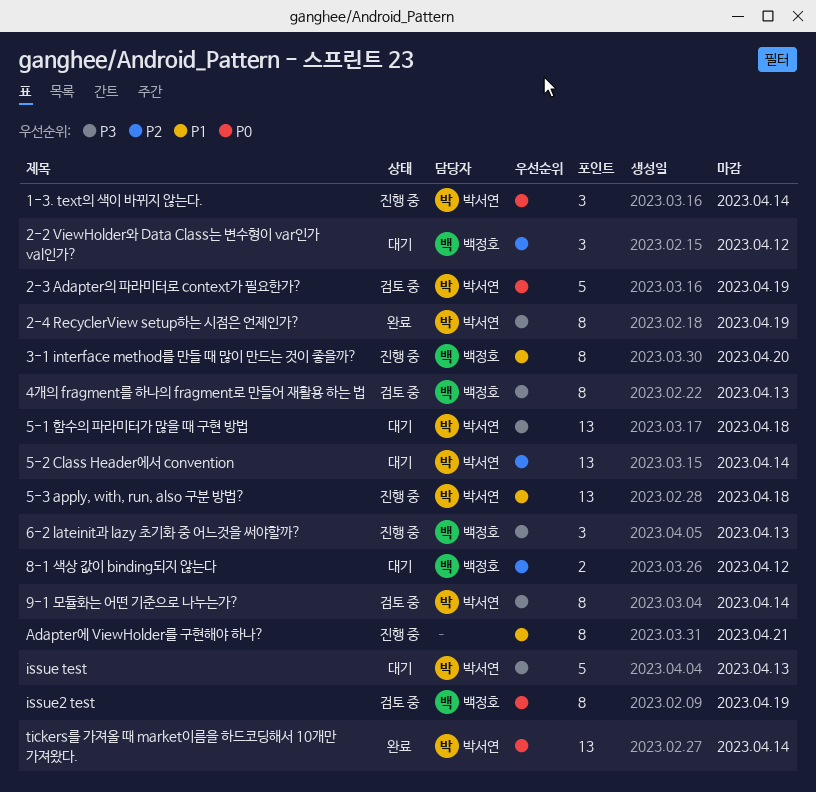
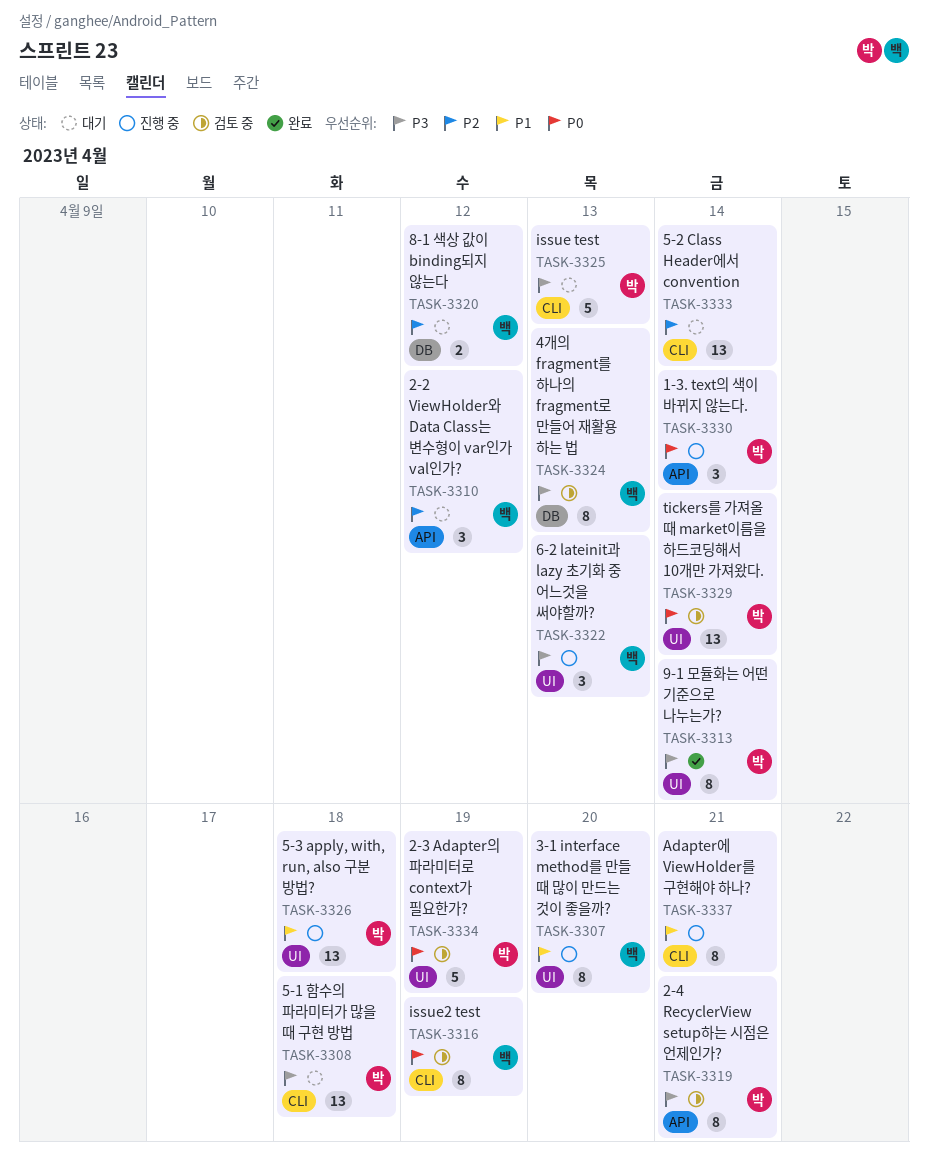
2-4 RecyclerView setup하는 시점은 언제인가?, status: 완료 -> 검토 중
2-4 RecyclerView setup하는 시점은 언제인가?, due: Apr 19 -> Apr 21
5-2 Class Header에서 convention, owner: 박서연 -> none
9-1 모듈화는 어떤 기준으로 나누는가?, status: 검토 중 -> 완료
tickers를 가져올 때 market이름을 하드코딩해서 10개만 가져왔다., status: 완료 -> 검토 중

